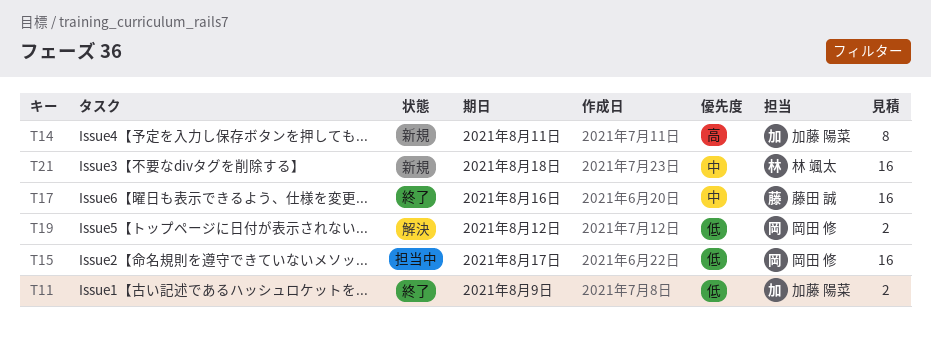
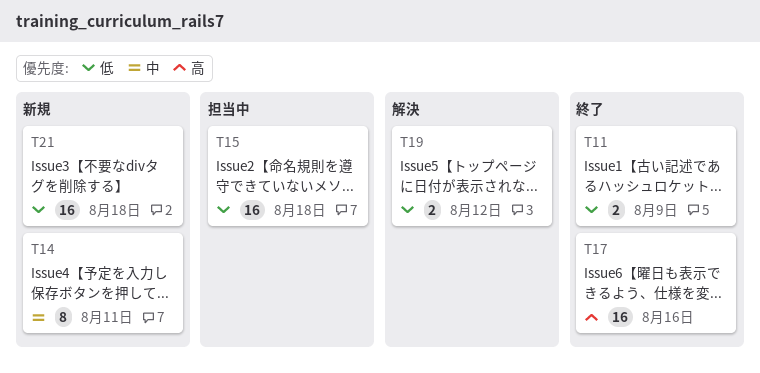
T14, priority: 高 -> 中
T15, due: Aug 17 -> Aug 18
T17, priority: 中 -> 高
T21, priority: 中 -> 低

